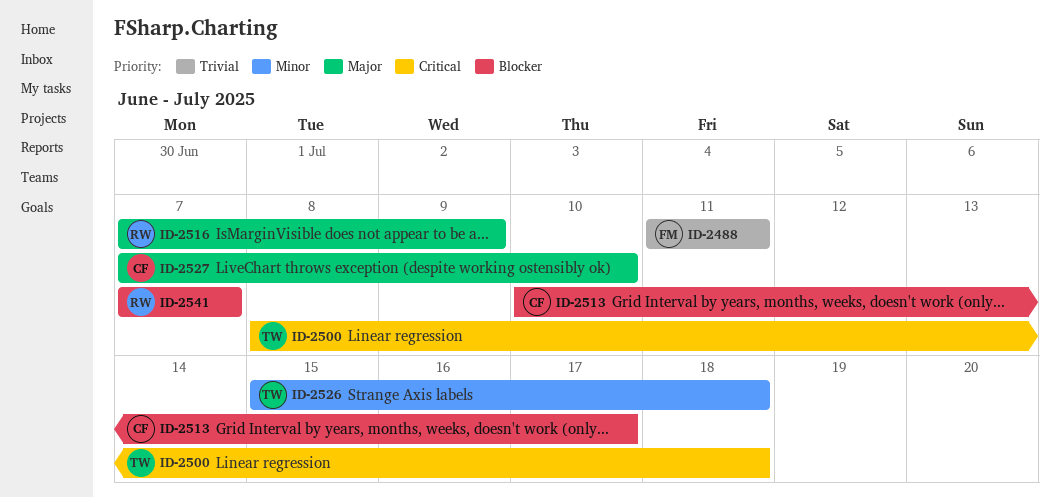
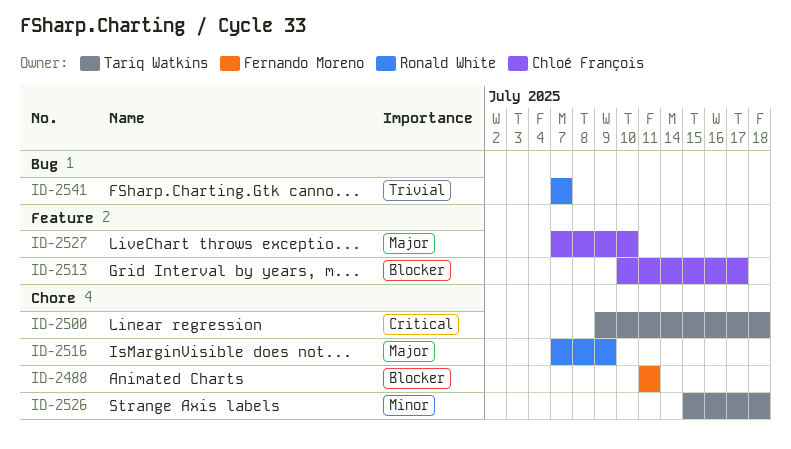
ID-2488, priority: Trivial -> Blocker
ID-2500, start: Jul 8 -> Jul 9
ID-2541, priority: Blocker -> Trivial

